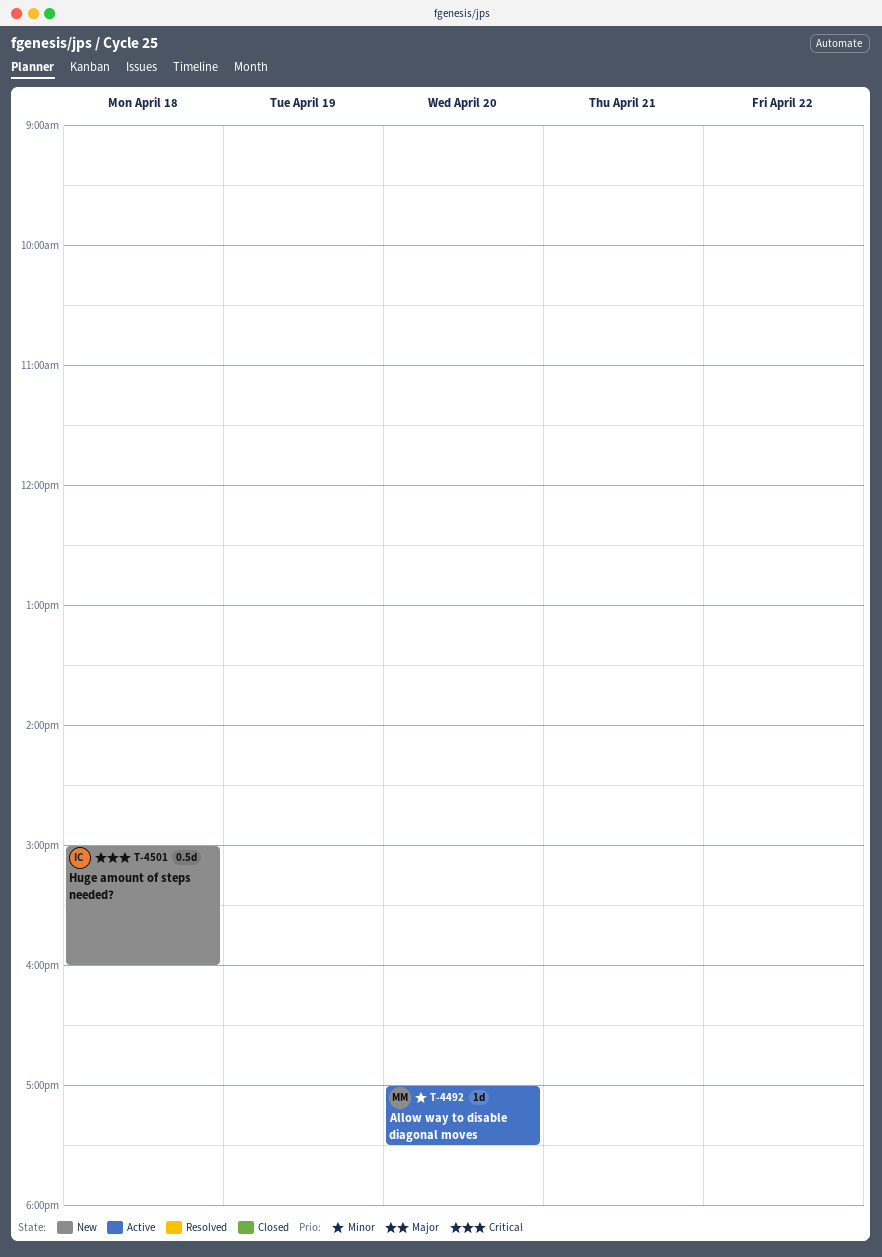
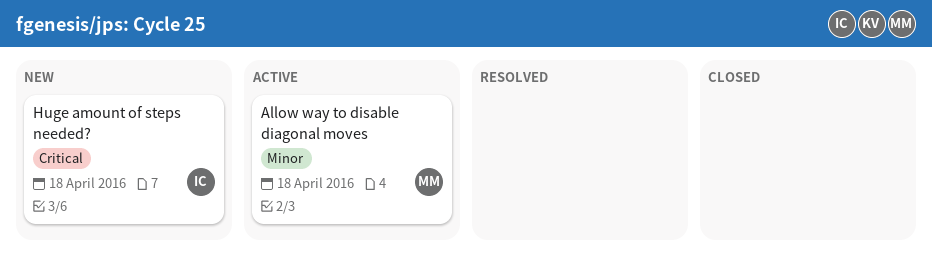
Allow way to disable diagonal moves, day: Apr 20 -> Apr 18

